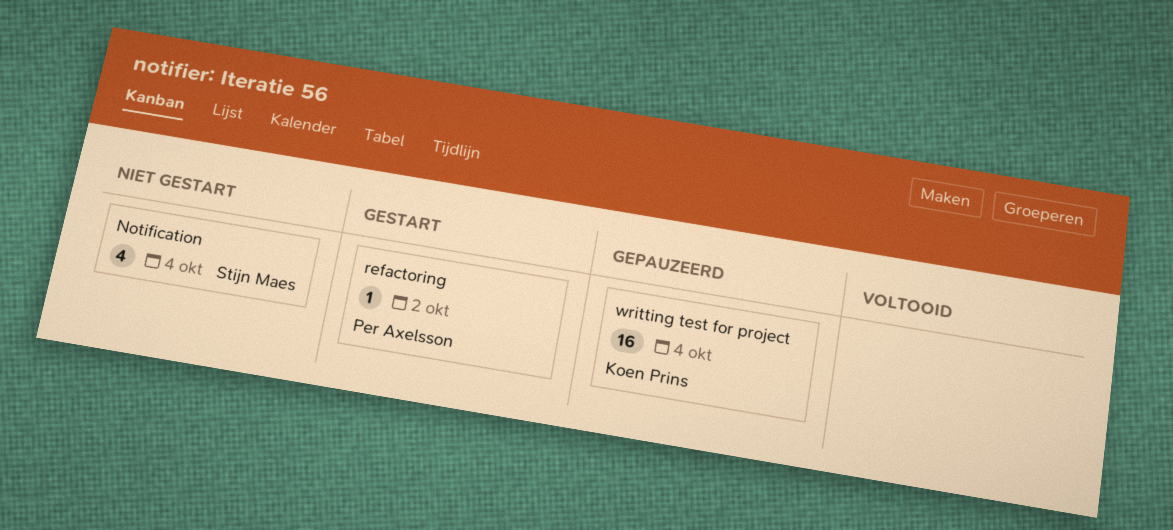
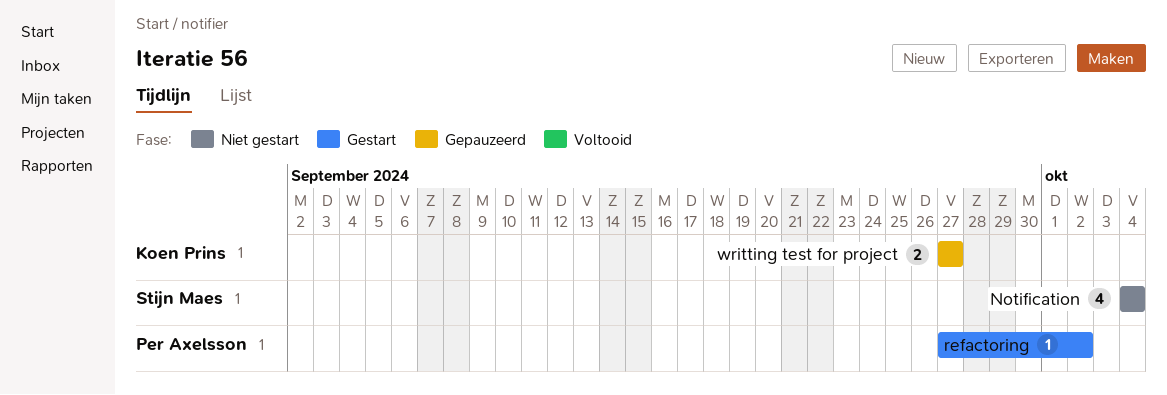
writting test for project, estimate: 16 -> 2
writting test for project, due: Oct 4 -> Sep 27

